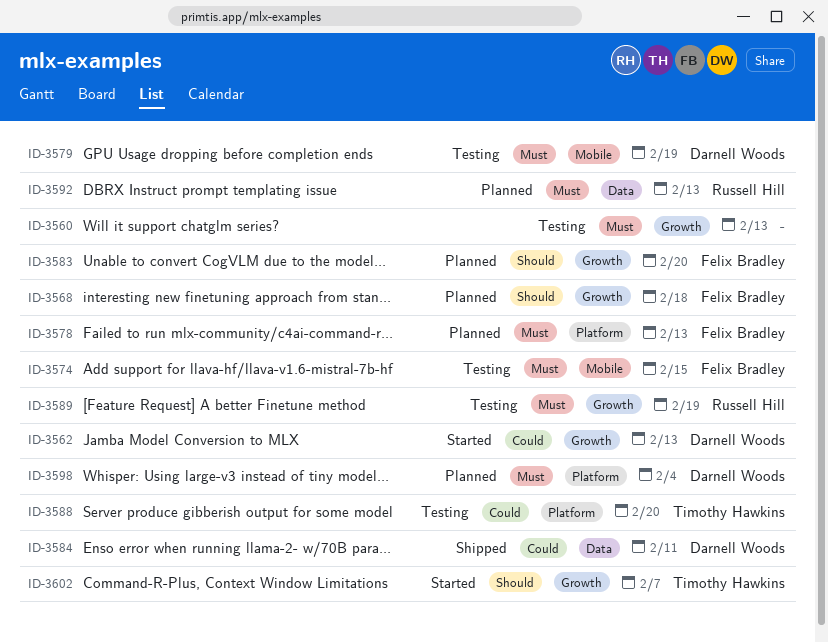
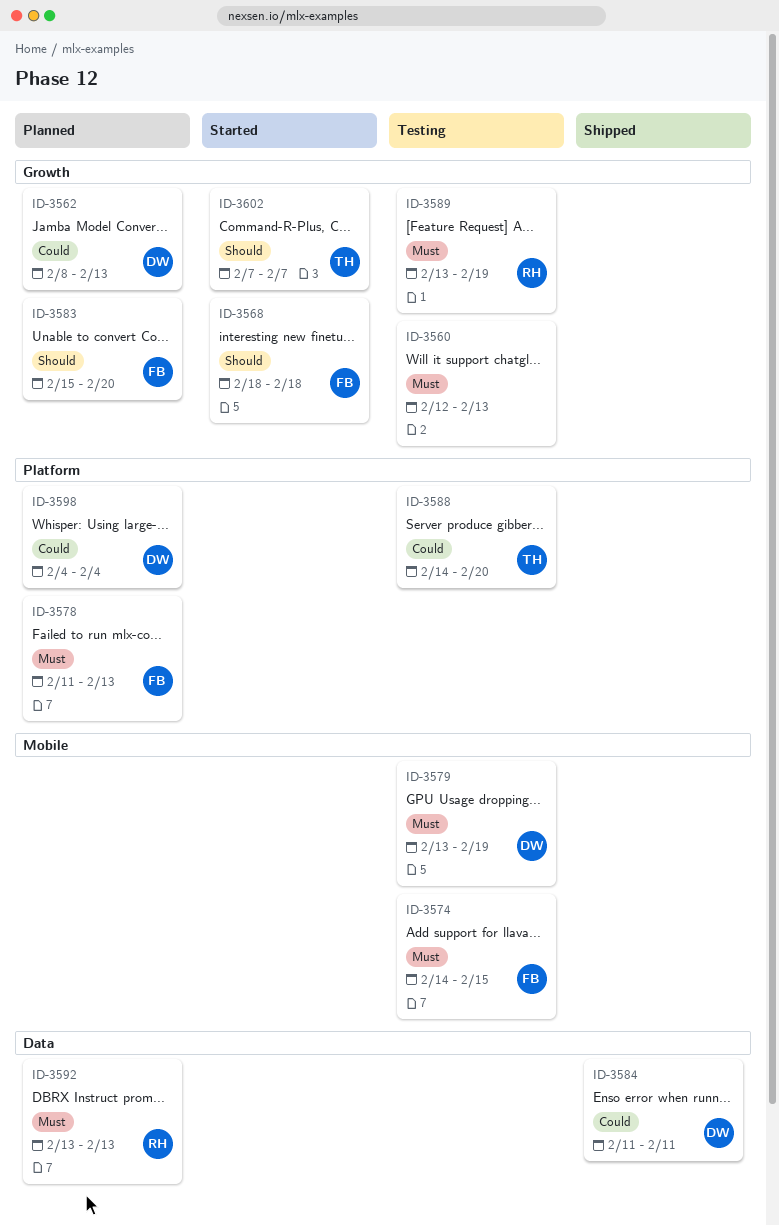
ID-3562, status: Started -> Planned
ID-3568, status: Planned -> Started
ID-3598, priority: Must -> Could

